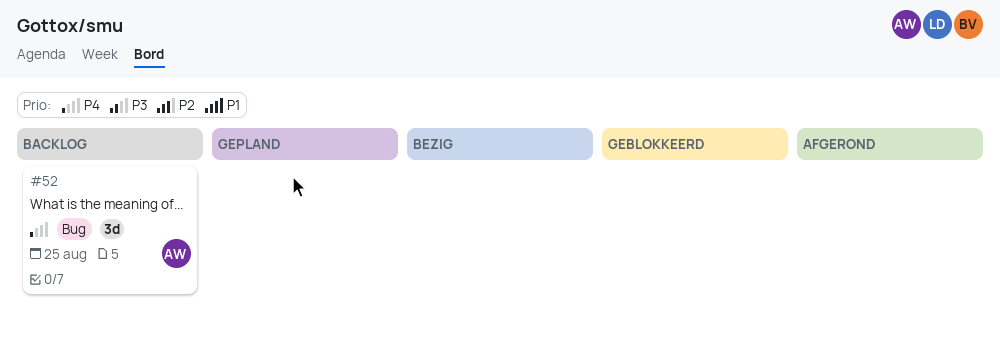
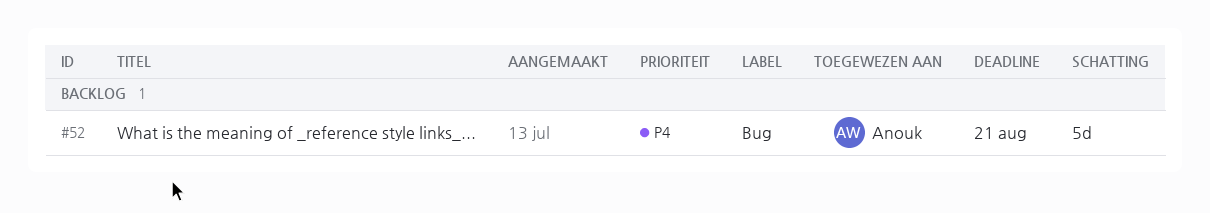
#52, estimate: 3d -> 5d
#52, due: Aug 25 -> Aug 21

